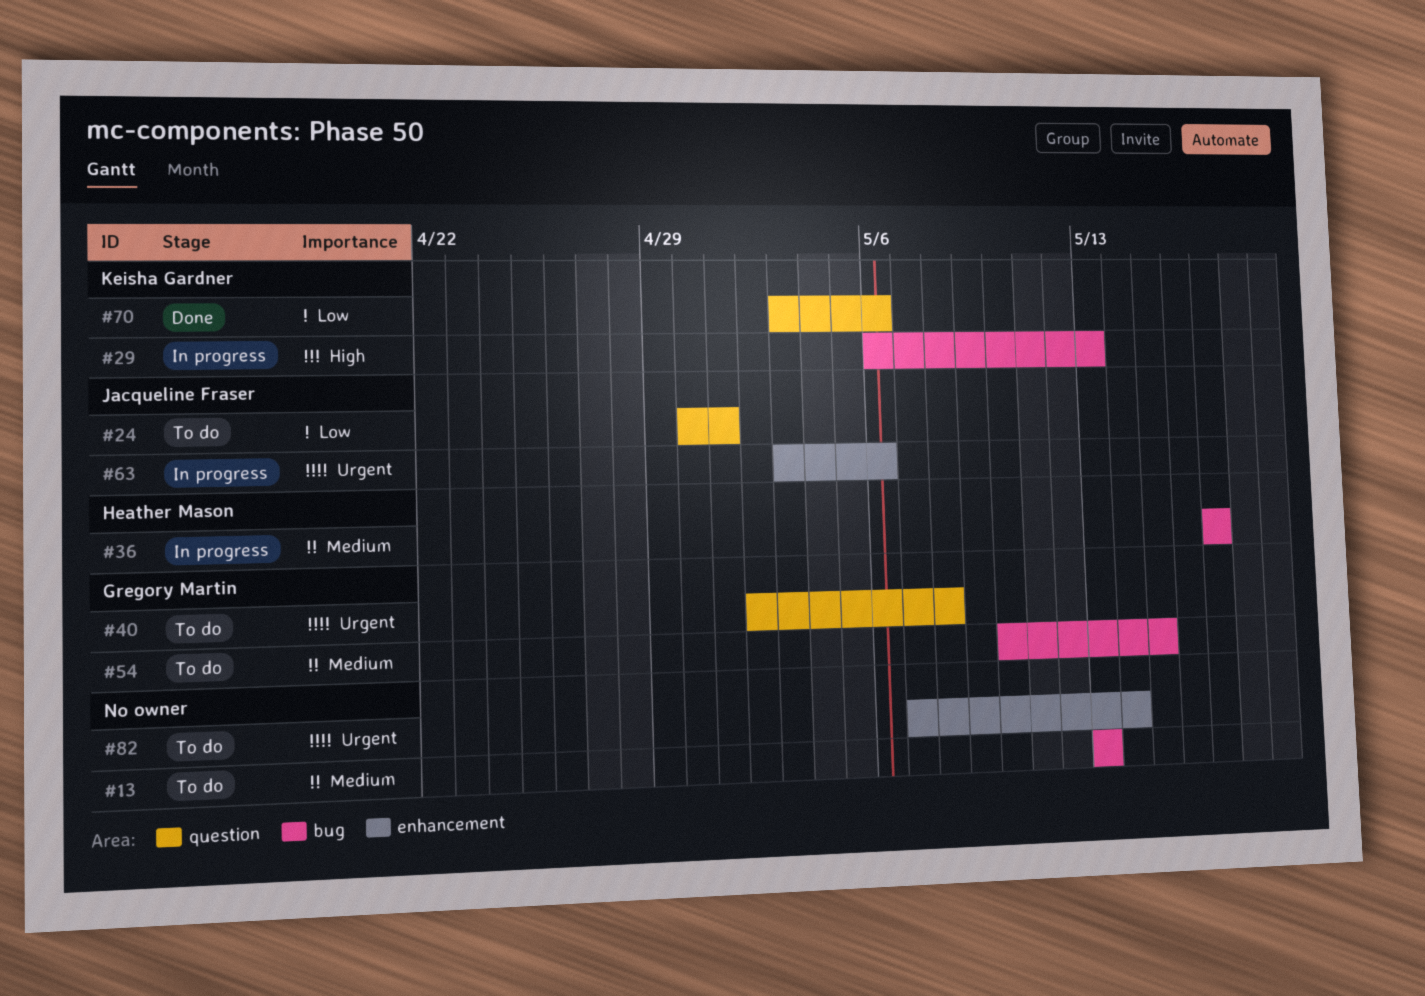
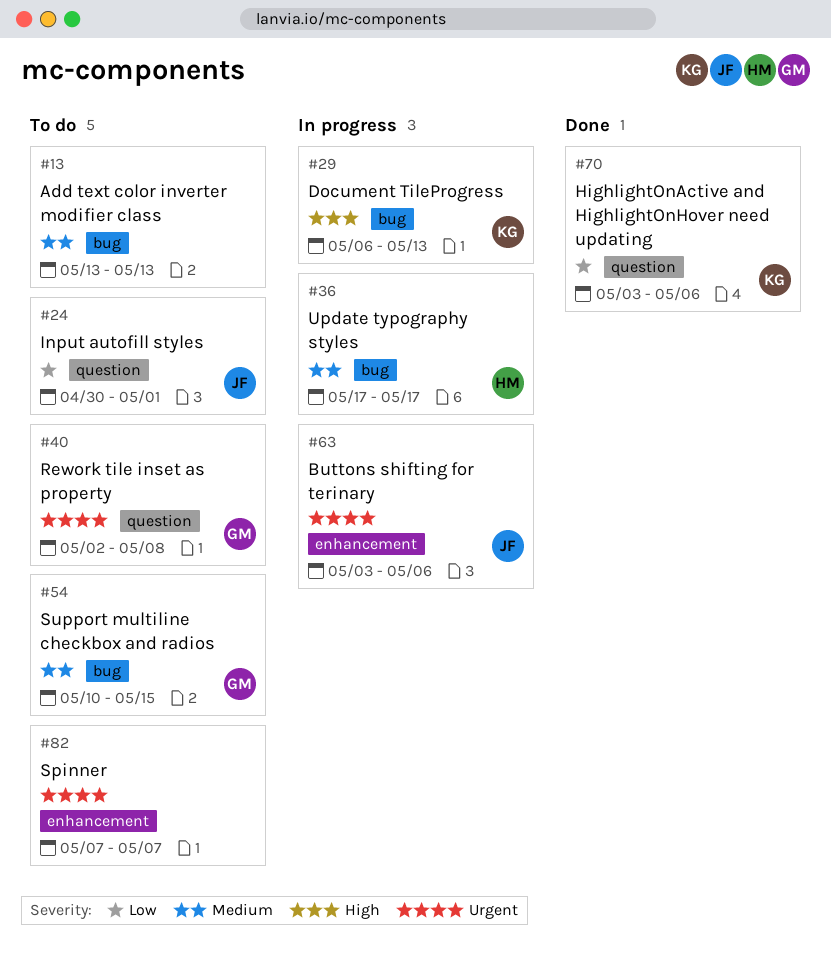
#82, due: May 14 -> May 7

